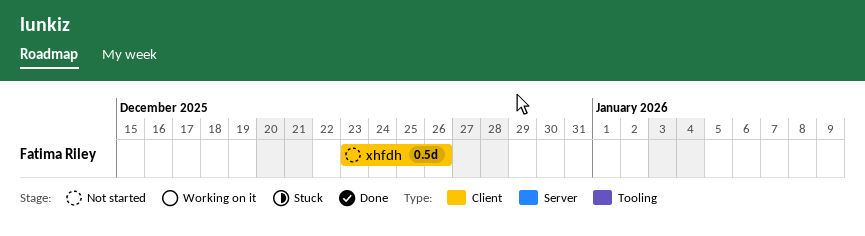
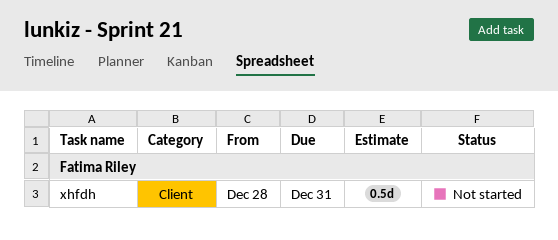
xhfdh, start: Dec 23 -> Dec 28
xhfdh, due: Dec 26 -> Dec 31

